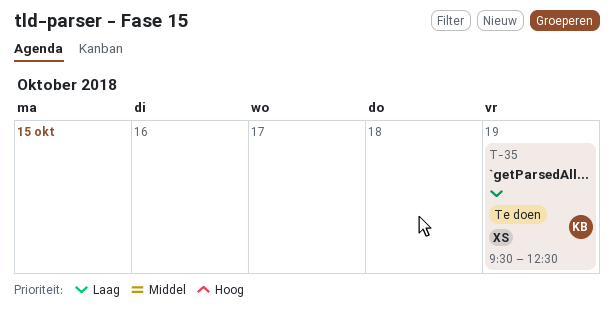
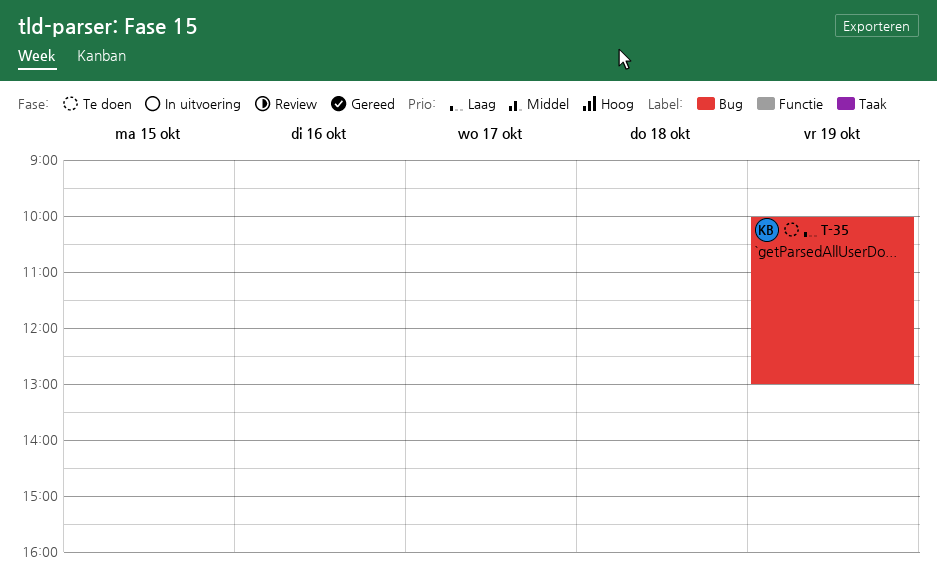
T-35, begins: 09:30 -> 10:00
T-35, ends: 12:30 -> 13:00

